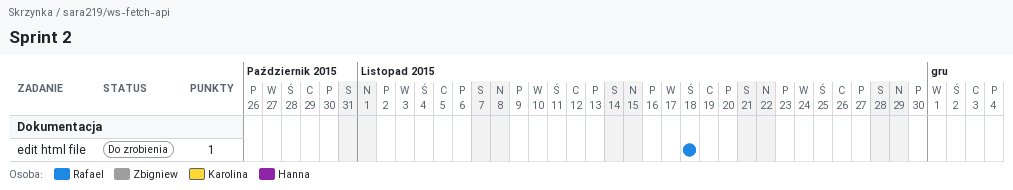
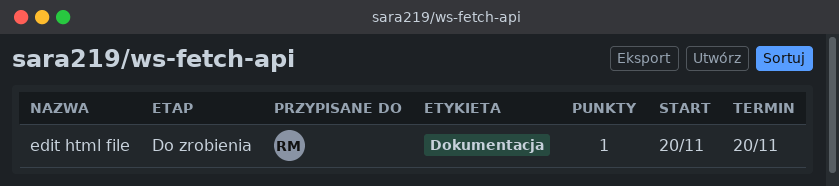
edit html file, start: Nov 18 -> Nov 20
edit html file, due: Nov 18 -> Nov 20

